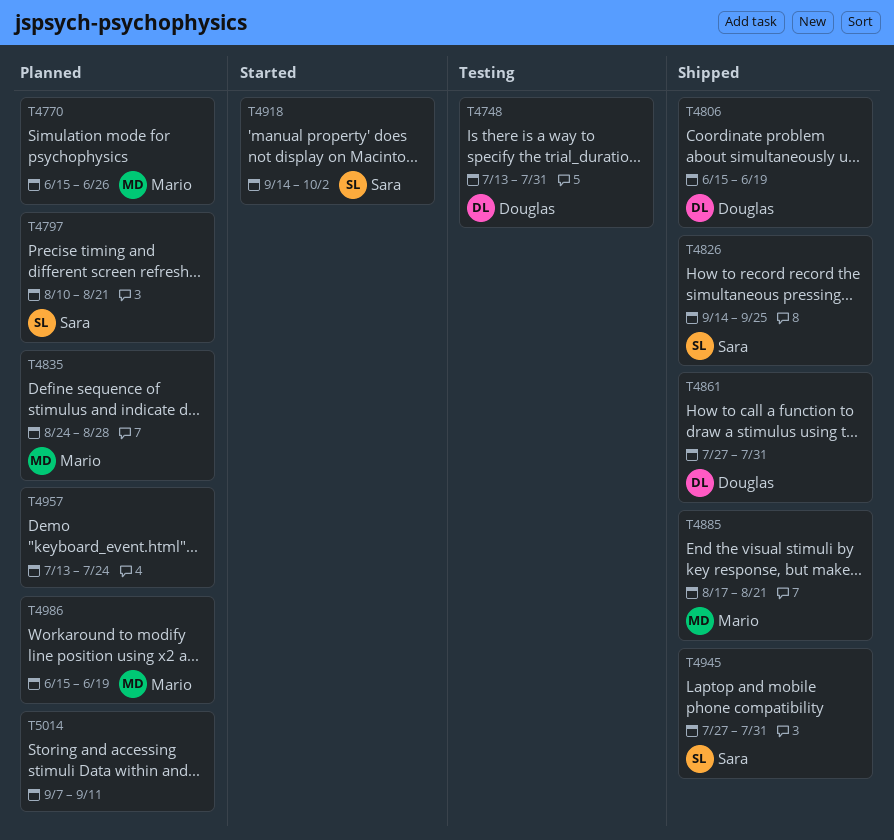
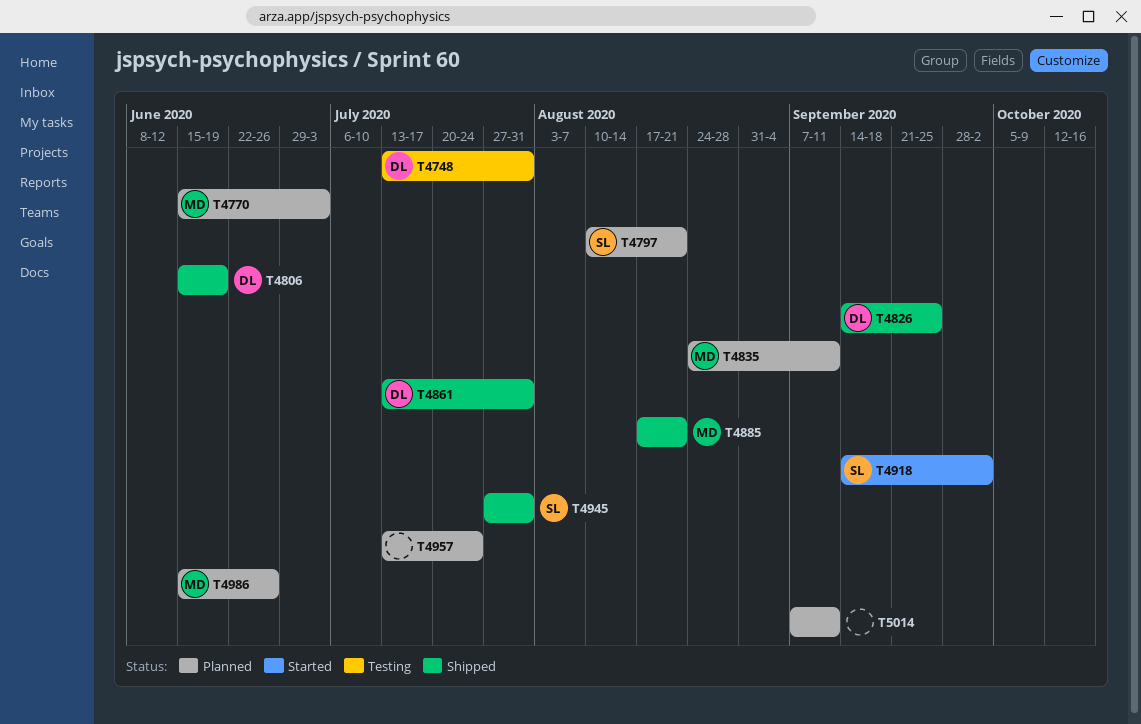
T4770, due: Jun 26 -> Jul 3
T4826, owner: Sara -> Douglas
T4835, due: Aug 28 -> Sep 11
T4861, start: Jul 27 -> Jul 13
T4986, due: Jun 19 -> Jun 26

